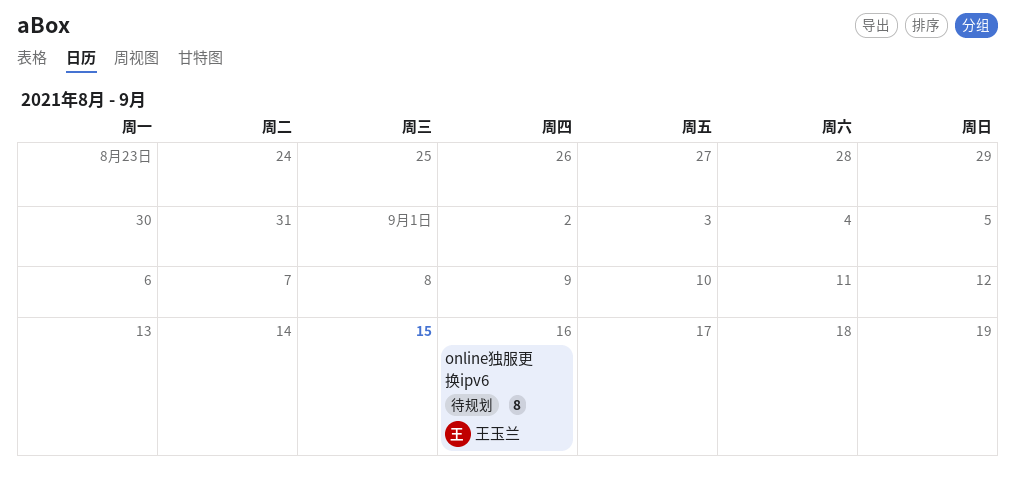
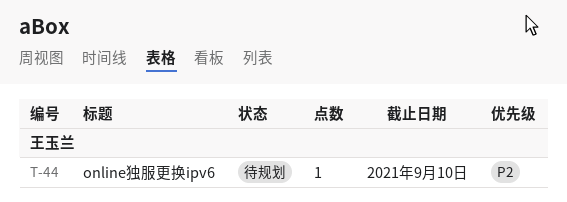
online独服更换ipv6, estimate: 8 -> 1
online独服更换ipv6, due: Sep 16 -> Sep 10

